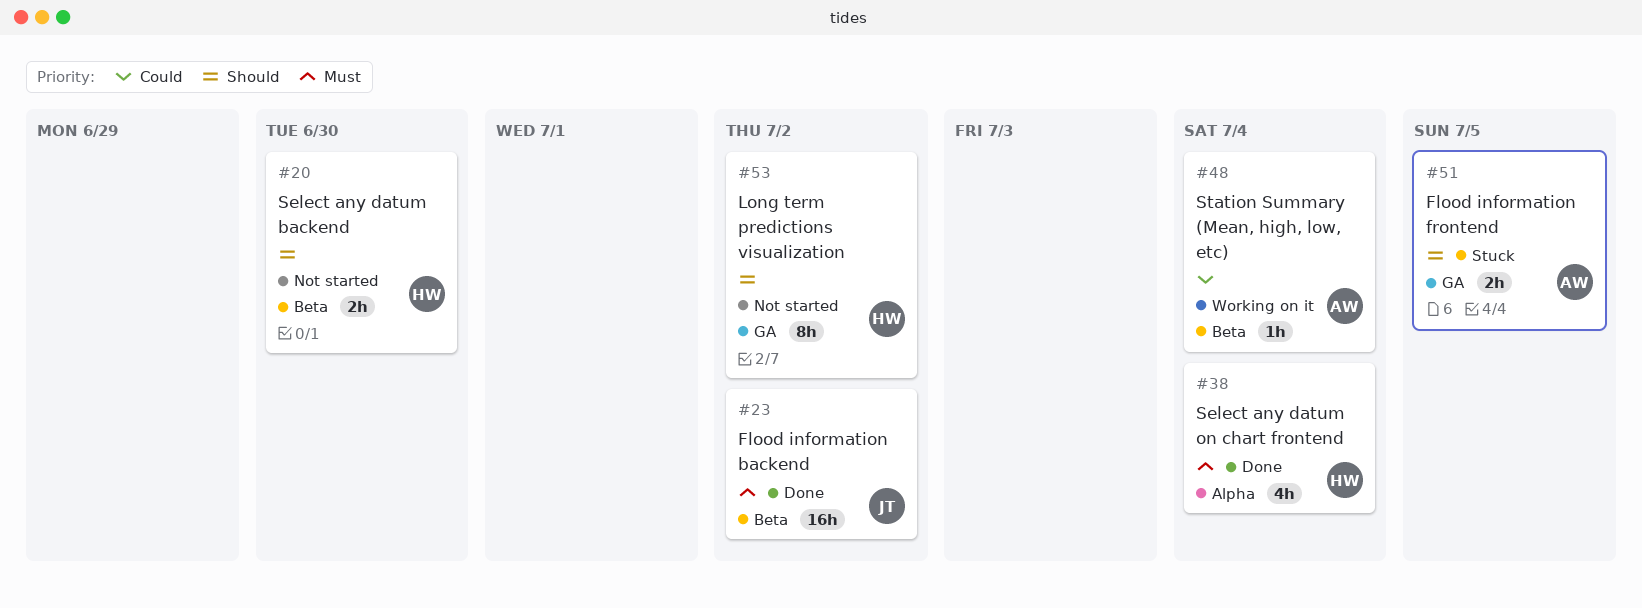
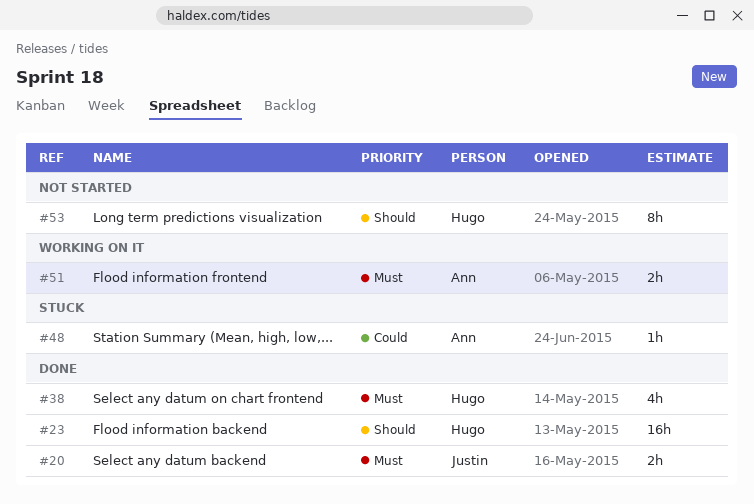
#20, status: Not started -> Done
#20, owner: Hugo -> Justin
#20, priority: Should -> Must
#23, owner: Justin -> Hugo
#23, priority: Must -> Should
#48, status: Working on it -> Stuck
#51, status: Stuck -> Working on it
#51, priority: Should -> Must

